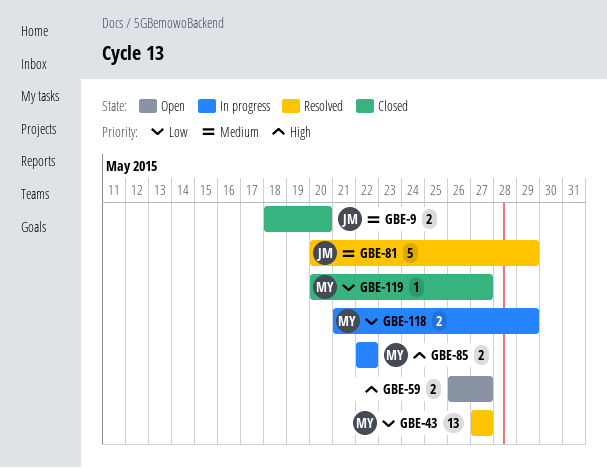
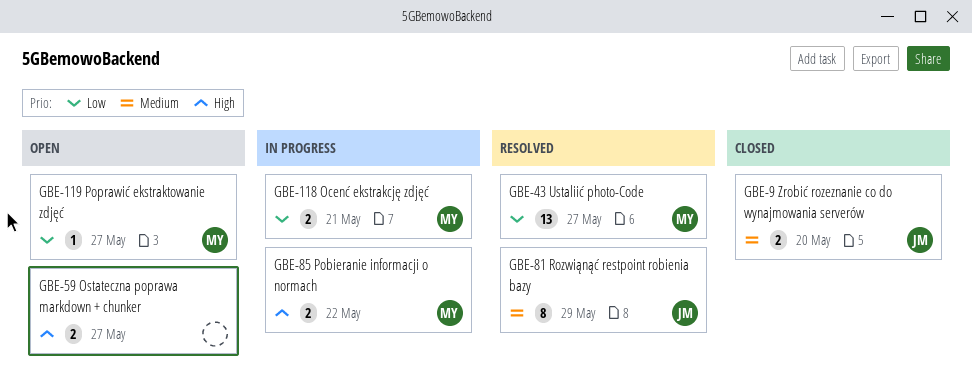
GBE-81, estimate: 5 -> 8
GBE-118, due: May 29 -> May 21
GBE-119, status: Closed -> Open

